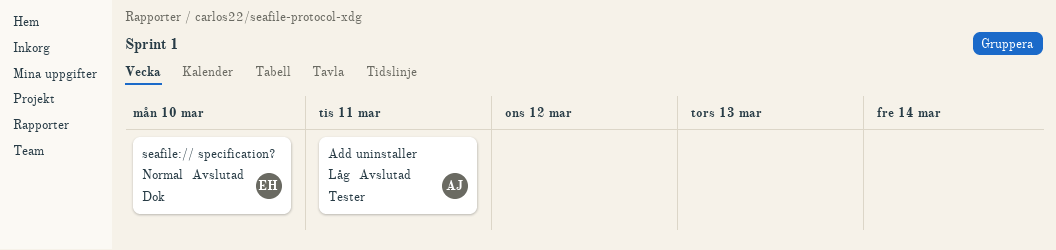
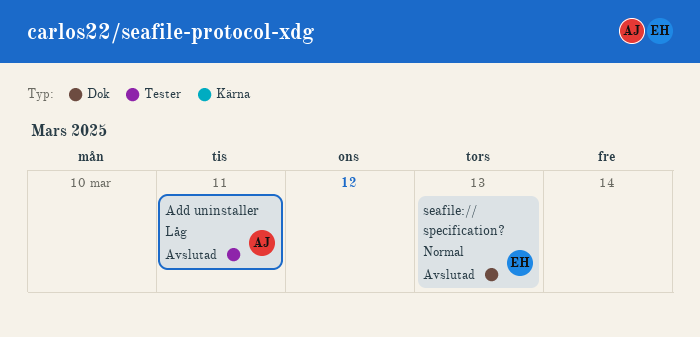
seafile:// specification?, due: Mar 10 -> Mar 13

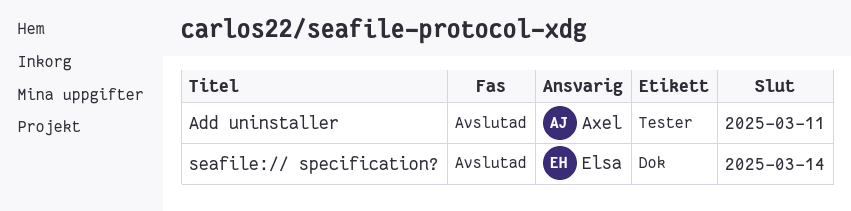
seafile:// specification?, due: Mar 13 -> Mar 14

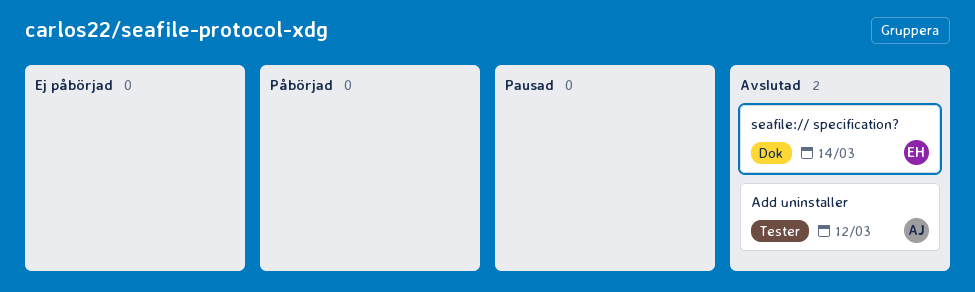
Add uninstaller, due: Mar 11 -> Mar 12

